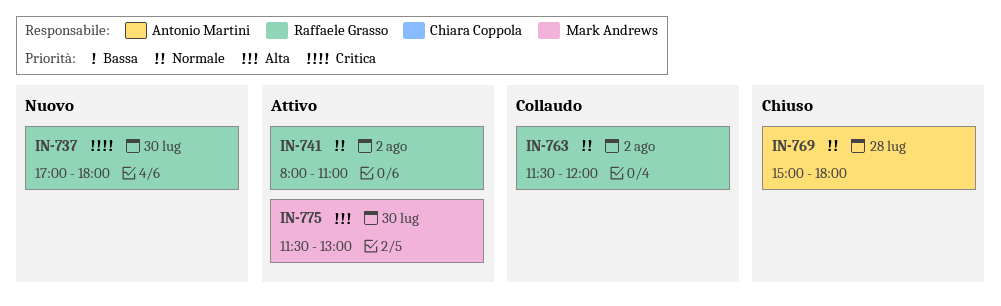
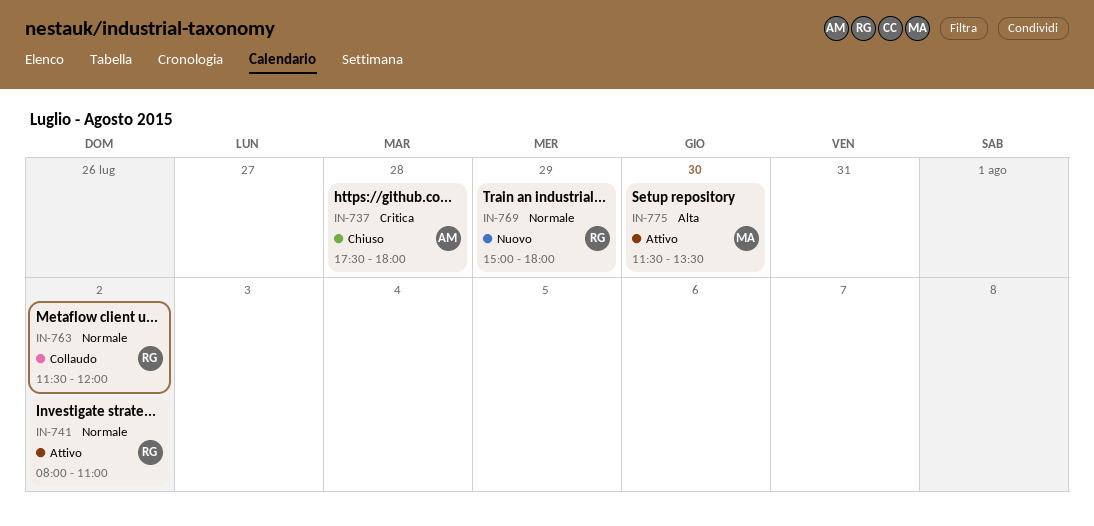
IN-737, status: Nuovo -> Chiuso
IN-737, owner: Raffaele Grasso -> Antonio Martini
IN-737, day: Jul 30 -> Jul 28
IN-737, begins: 17:00 -> 17:30
IN-769, status: Chiuso -> Nuovo
IN-769, owner: Antonio Martini -> Raffaele Grasso
IN-769, day: Jul 28 -> Jul 29
IN-775, ends: 13:00 -> 13:30

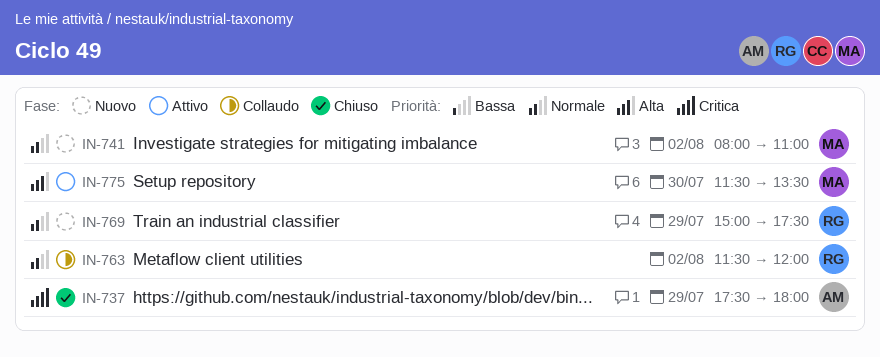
IN-737, day: Jul 28 -> Jul 29
IN-741, status: Attivo -> Nuovo
IN-741, owner: RG -> MA
IN-769, ends: 18:00 -> 17:30

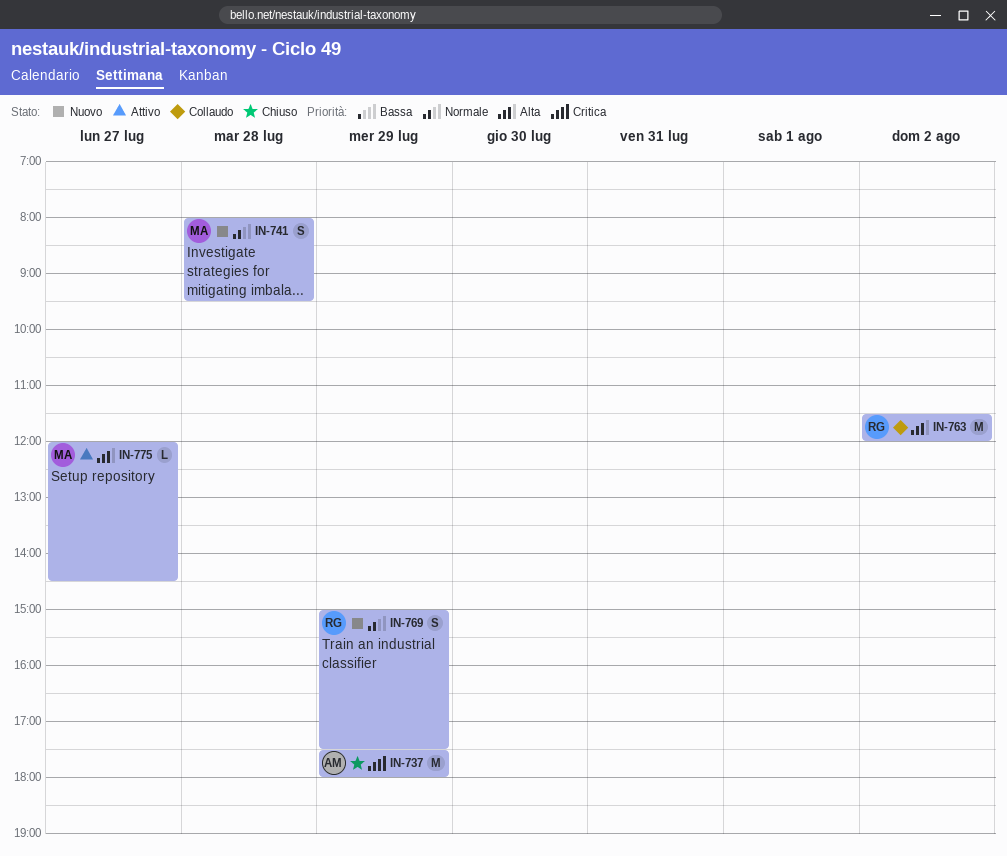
IN-741, day: Aug 2 -> Jul 28
IN-741, ends: 11:00 -> 09:30
IN-763, priority: Normale -> Alta
IN-775, day: Jul 30 -> Jul 27
IN-775, begins: 11:30 -> 12:00
IN-775, ends: 13:30 -> 14:30

